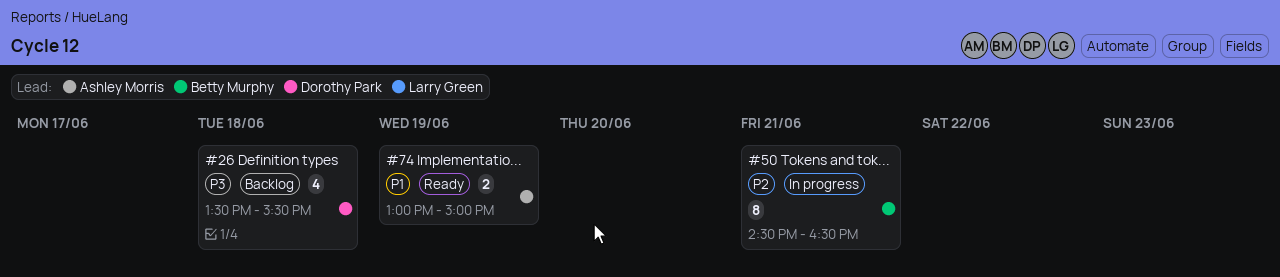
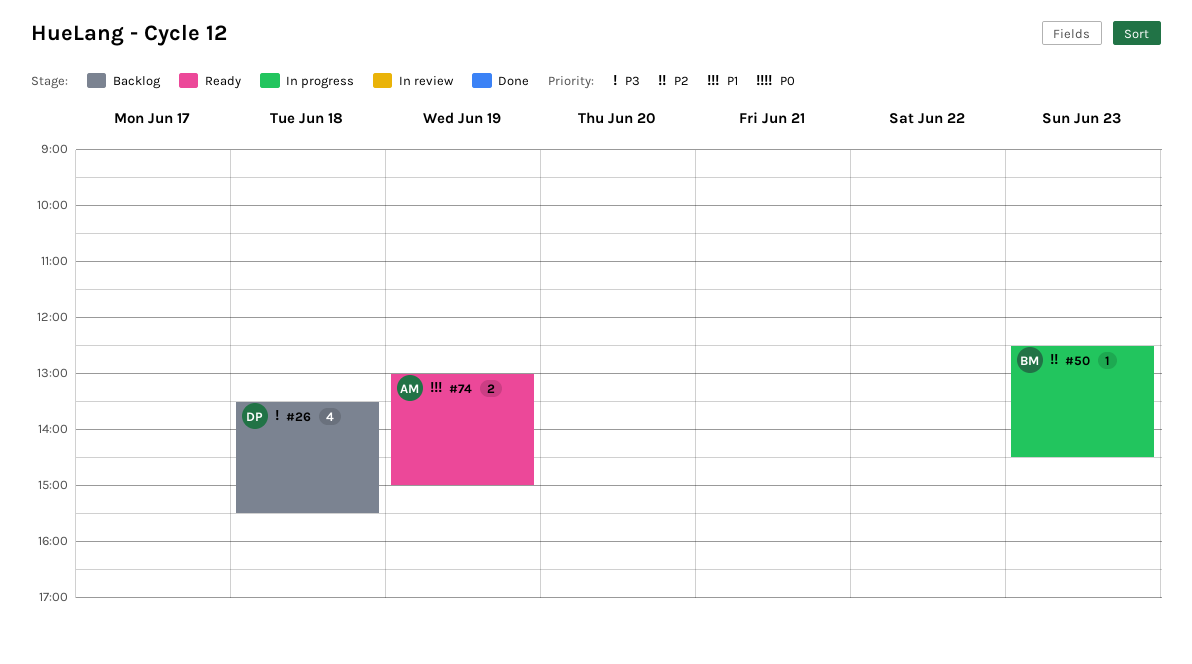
#50, estimate: 8 -> 1
#50, day: Jun 21 -> Jun 23
#50, begins: 14:30 -> 12:30
#50, ends: 16:30 -> 14:30

